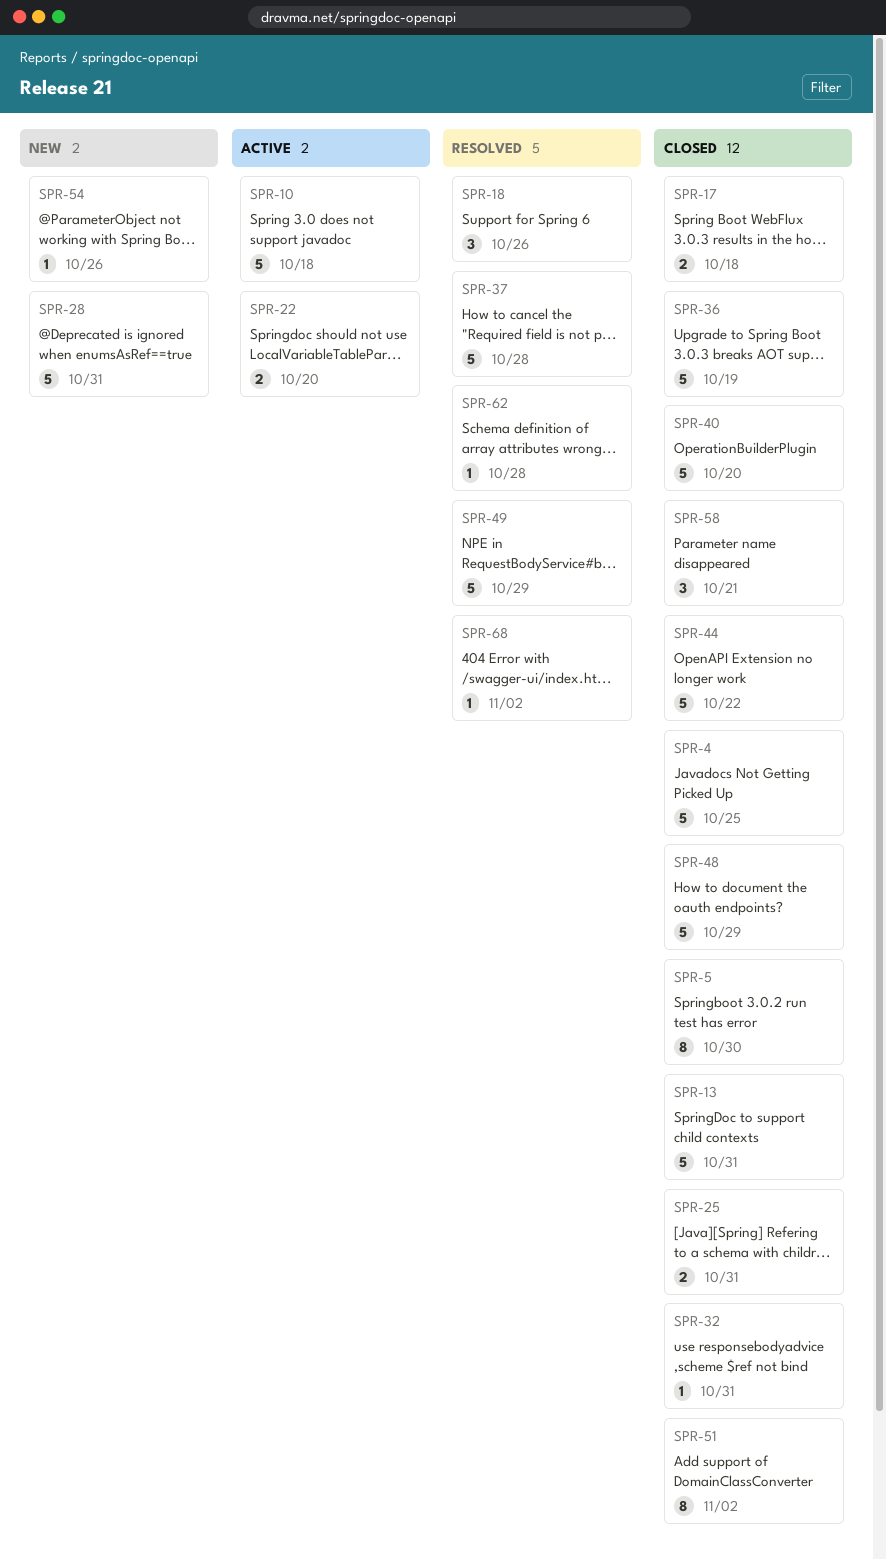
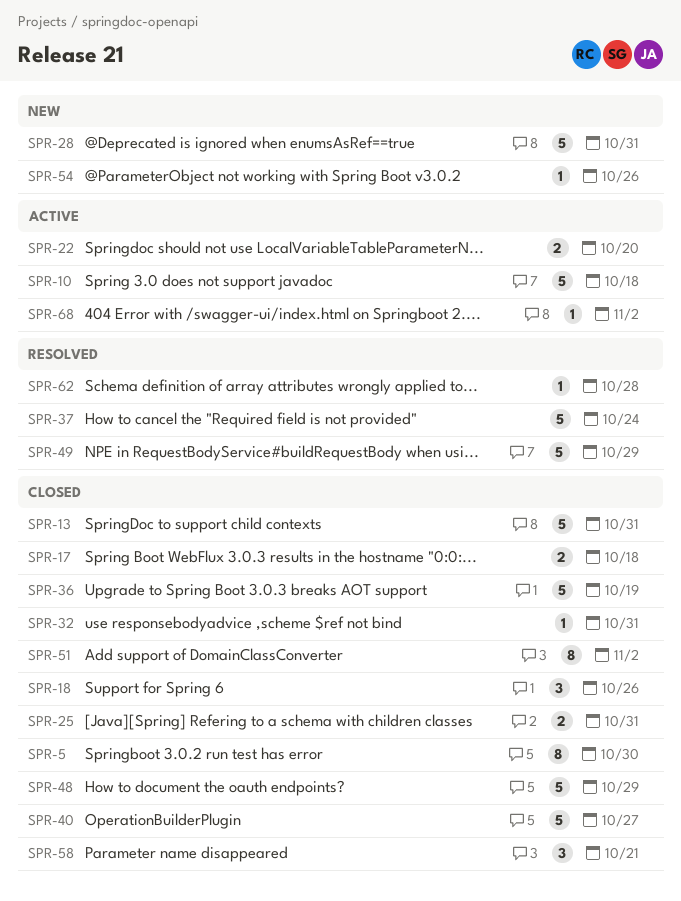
SPR-4: present -> none
SPR-18, status: Resolved -> Closed
SPR-37, due: Oct 28 -> Oct 24
SPR-40, due: Oct 20 -> Oct 27
SPR-44: present -> none
SPR-68, status: Resolved -> Active

